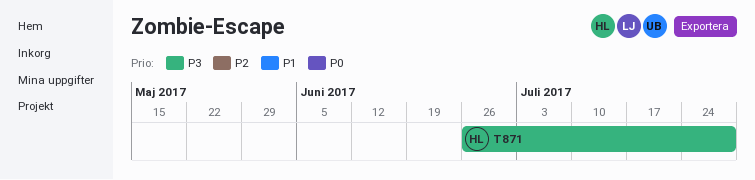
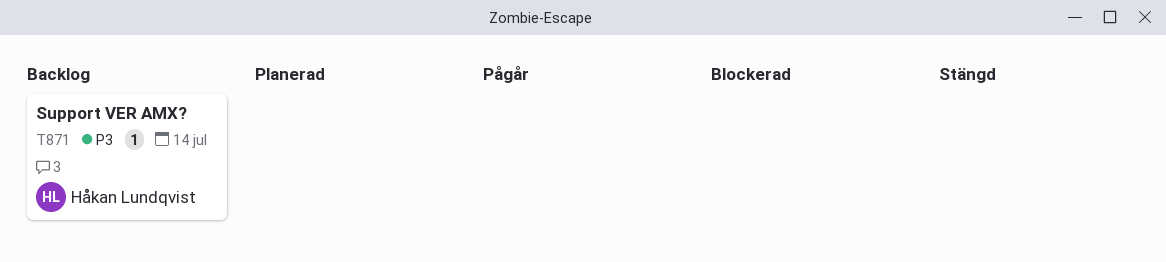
T871, due: Jul 28 -> Jul 14

